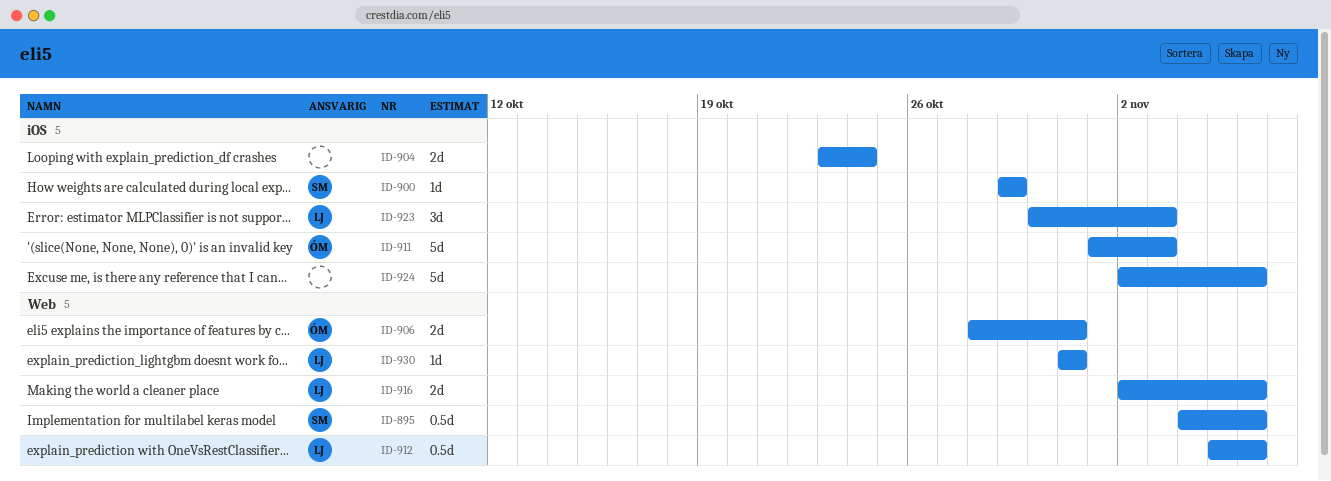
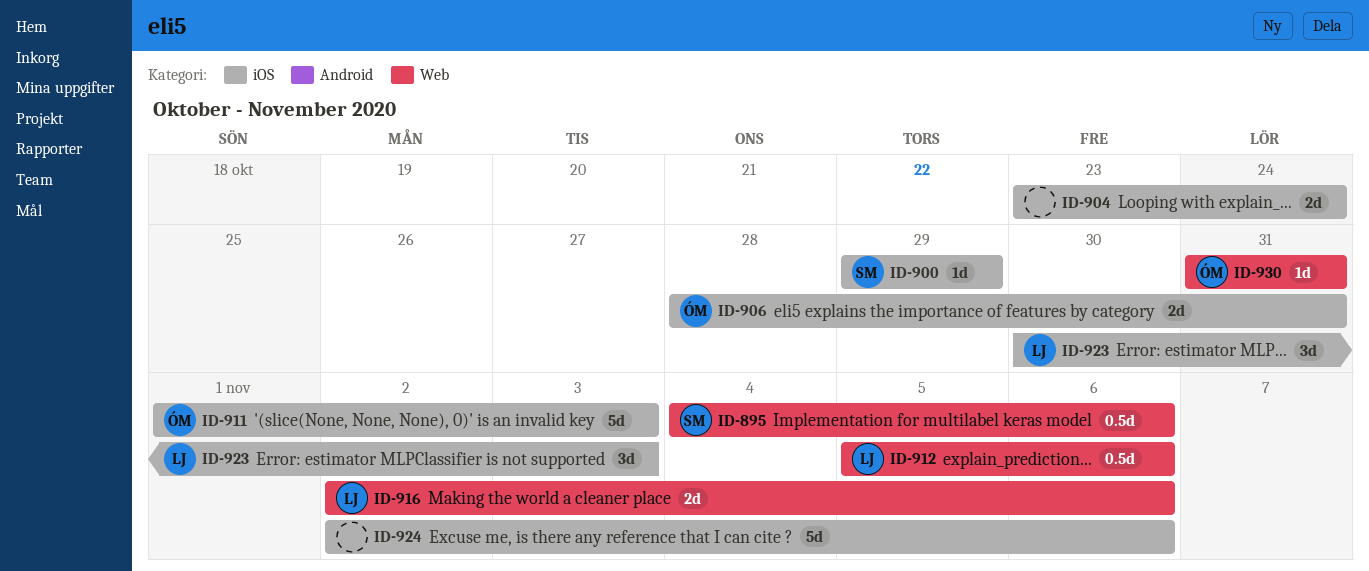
ID-906, label: Web -> iOS
ID-930, owner: LJ -> ÓM

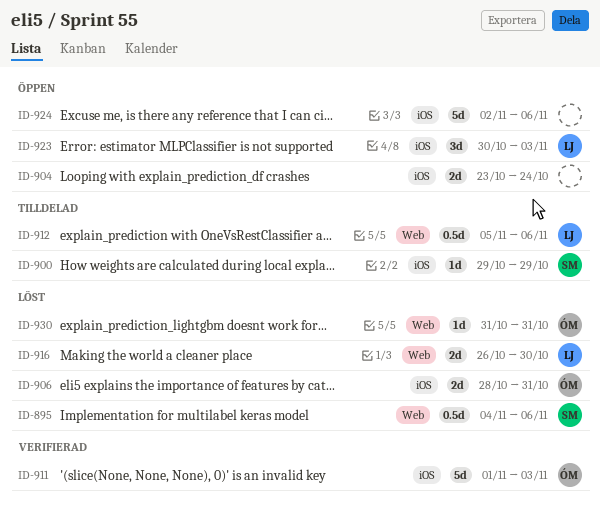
ID-916, start: Nov 2 -> Oct 26
ID-916, due: Nov 6 -> Oct 30

